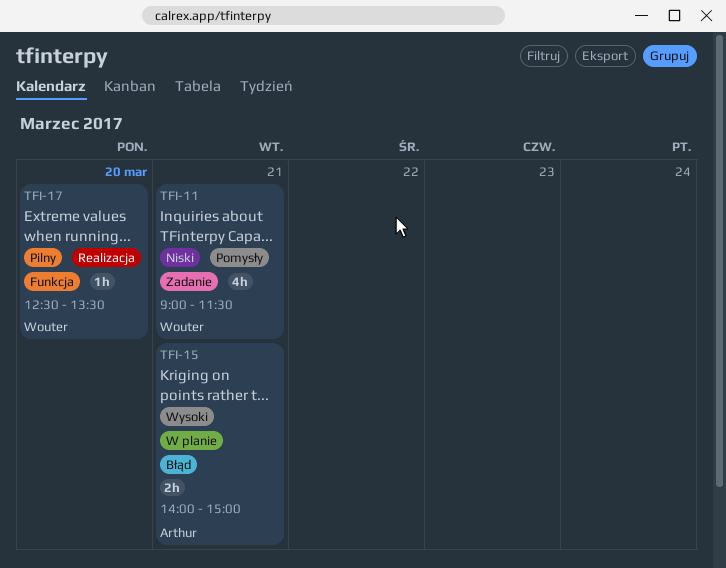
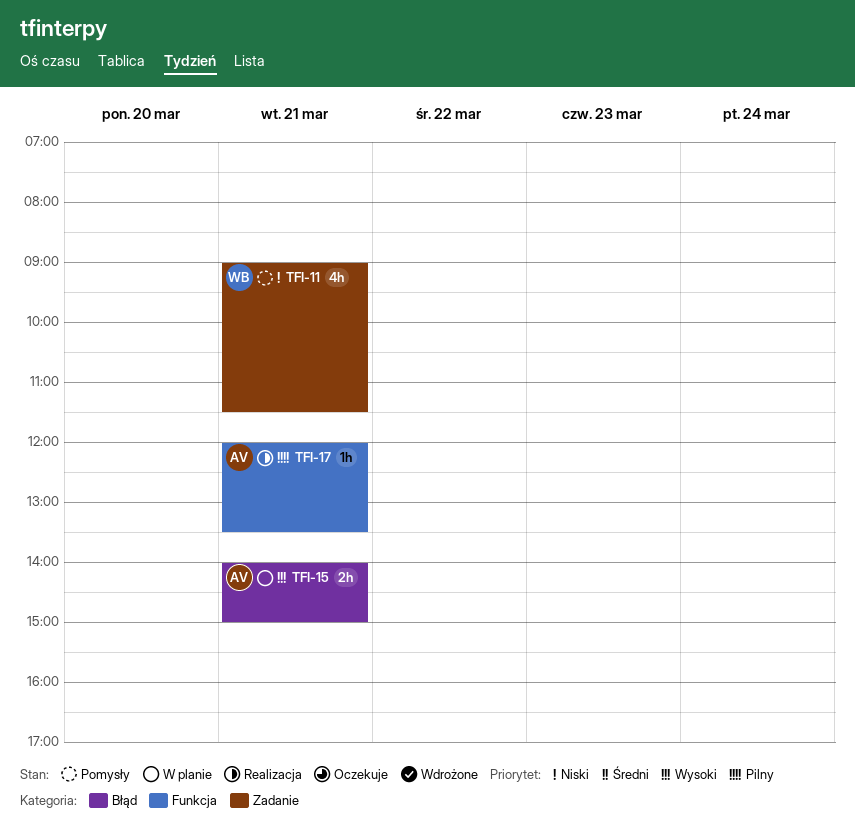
TFI-17, owner: Wouter -> Arthur
TFI-17, day: Mar 20 -> Mar 21
TFI-17, begins: 12:30 -> 12:00

